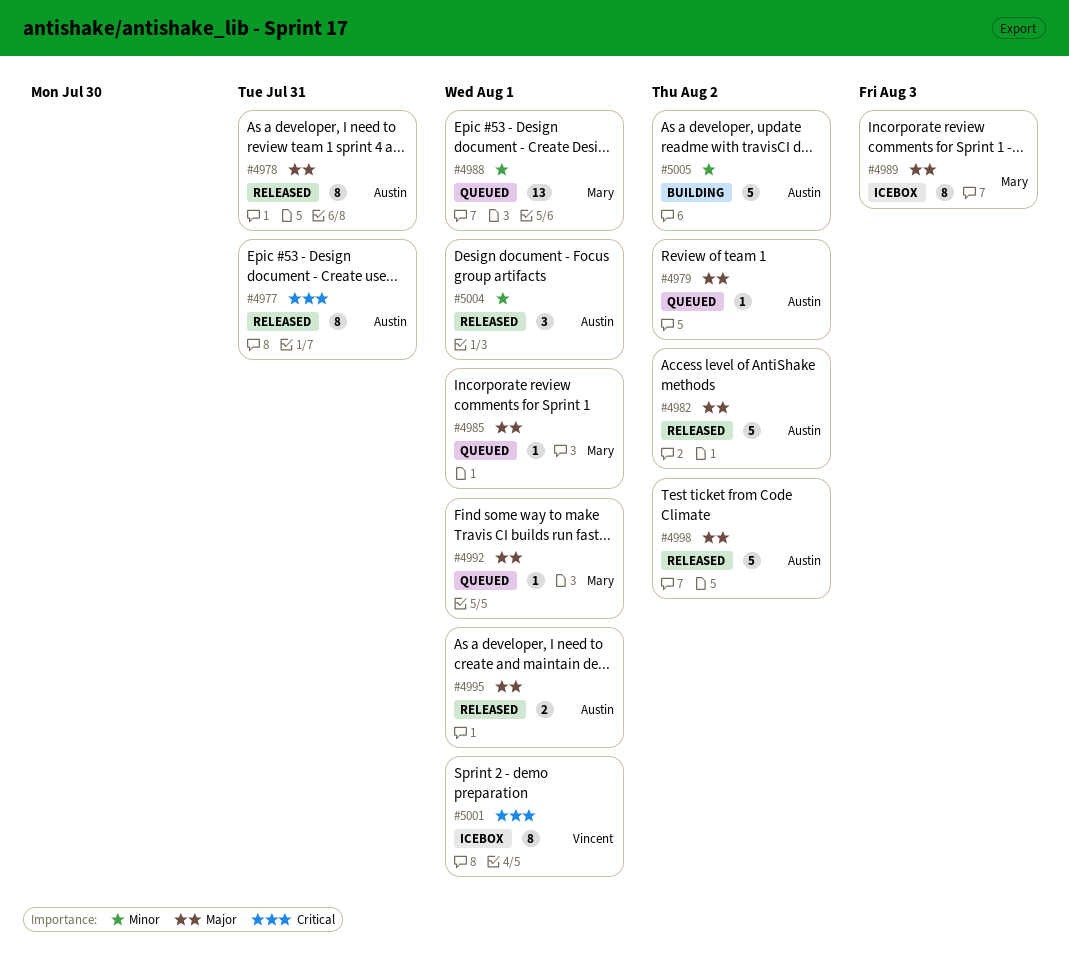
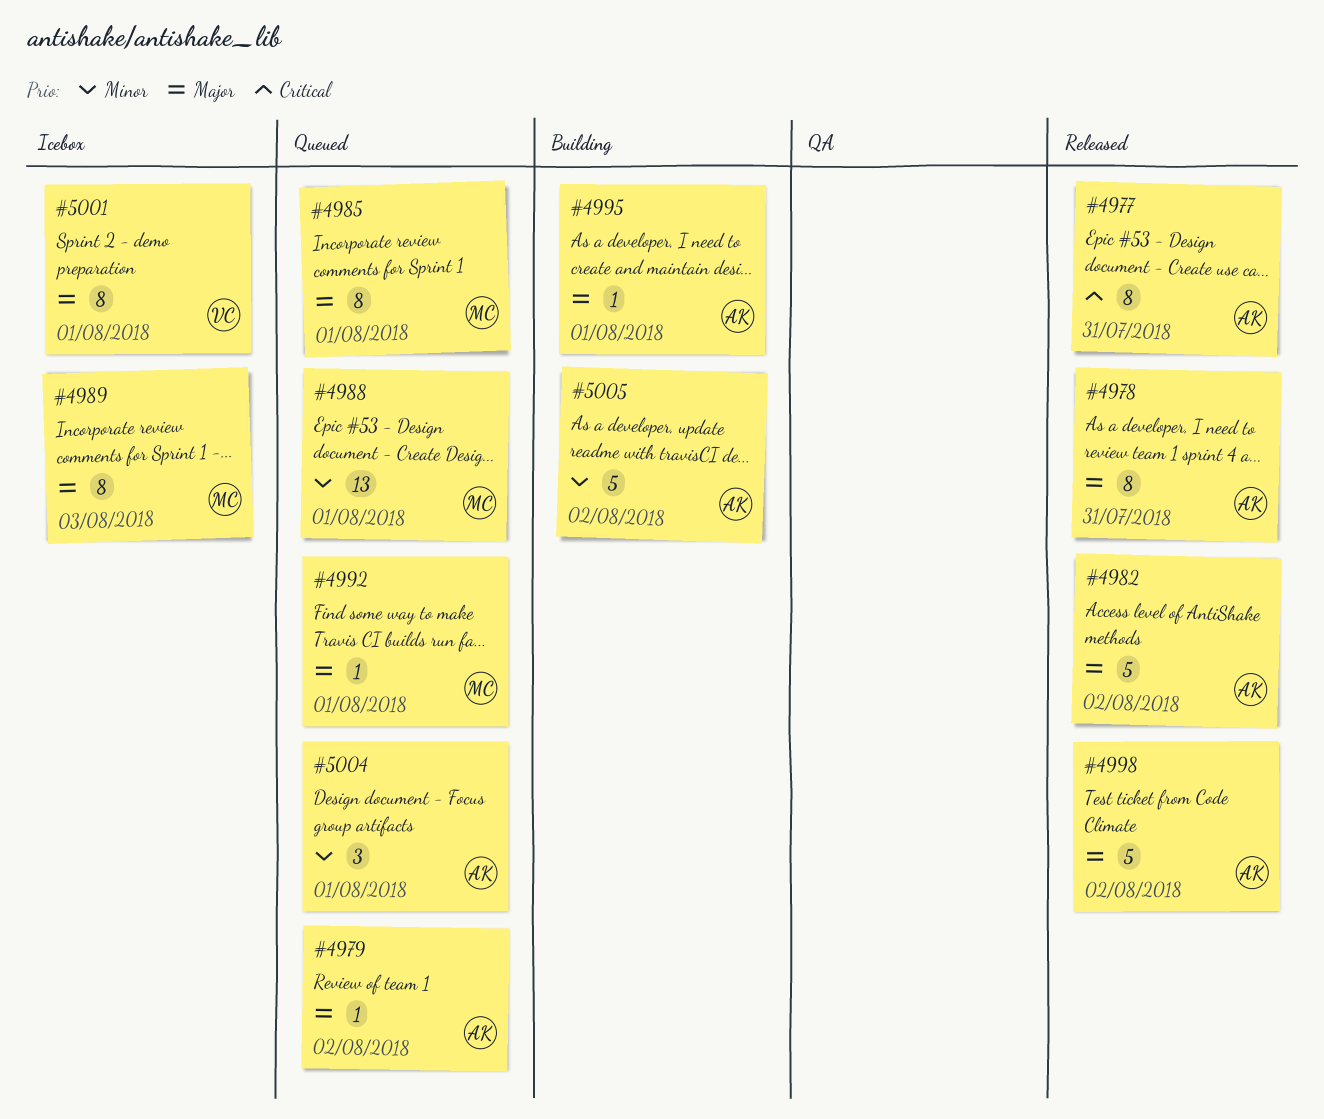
#4985, estimate: 1 -> 8
#4995, status: Released -> Building
#4995, estimate: 2 -> 1
#5001, priority: Critical -> Major
#5004, status: Released -> Queued

